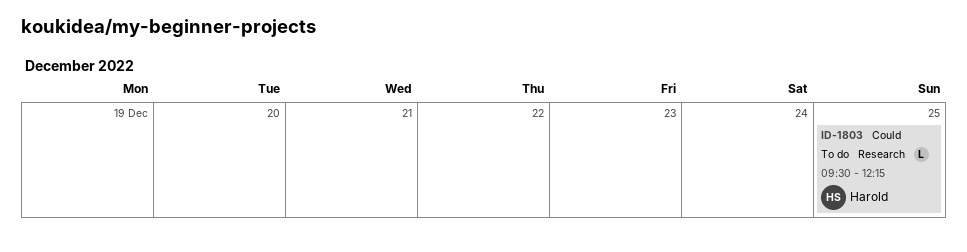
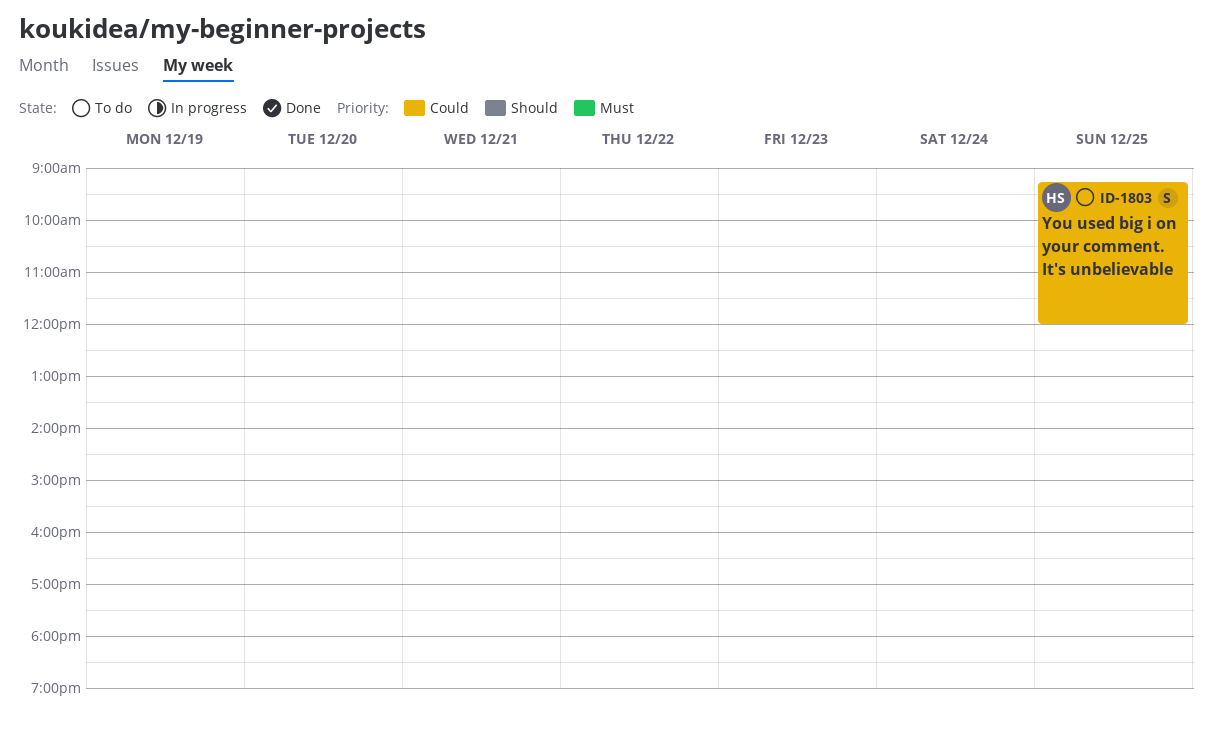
ID-1803, estimate: L -> S
ID-1803, begins: 09:30 -> 09:15
ID-1803, ends: 12:15 -> 12:00

